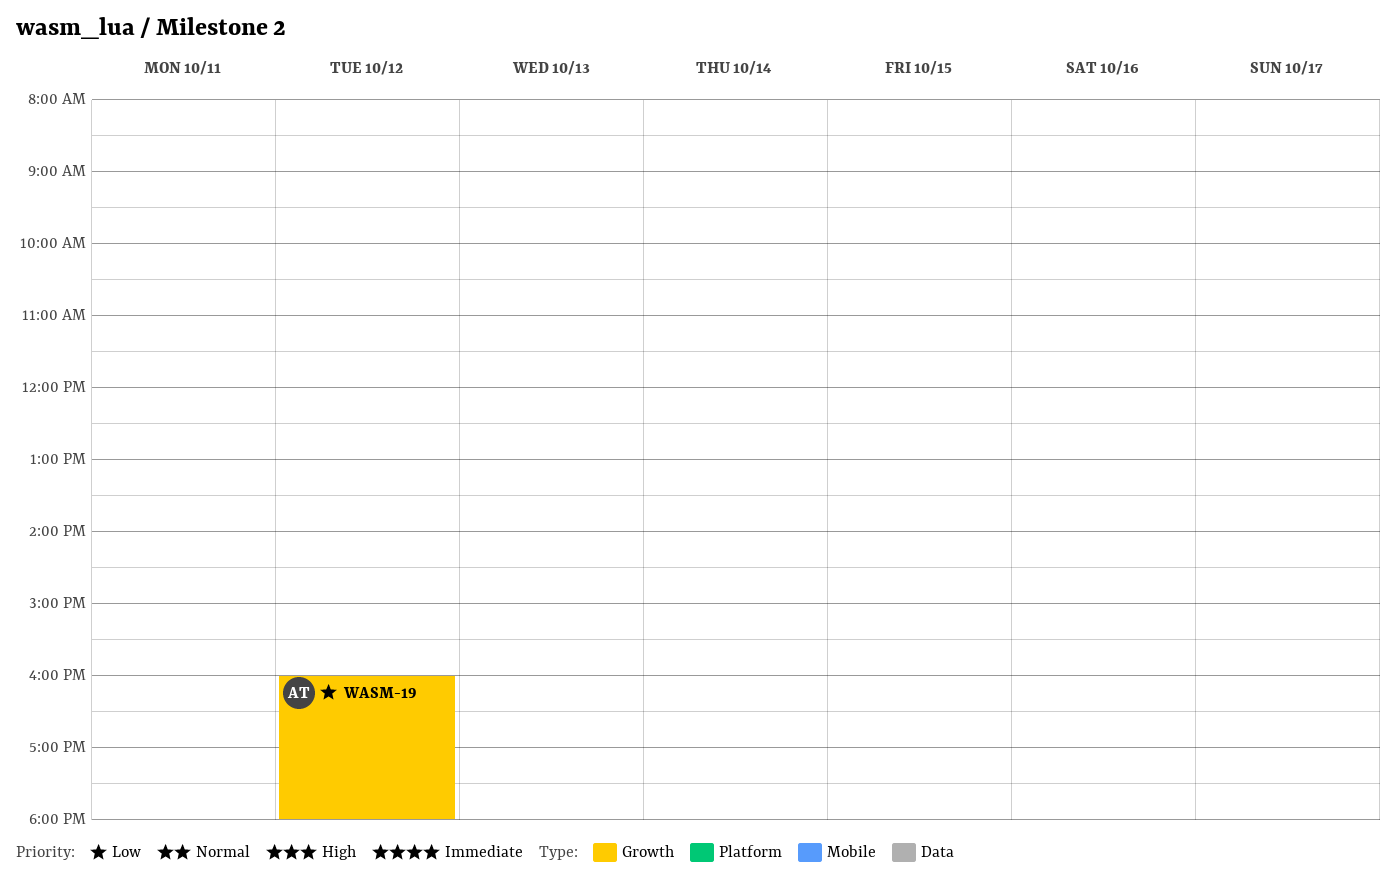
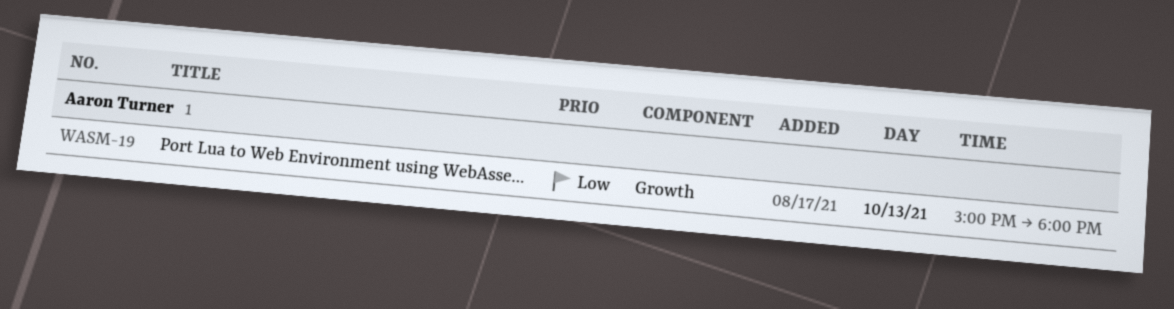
WASM-19, day: Oct 12 -> Oct 13
WASM-19, begins: 16:00 -> 15:00

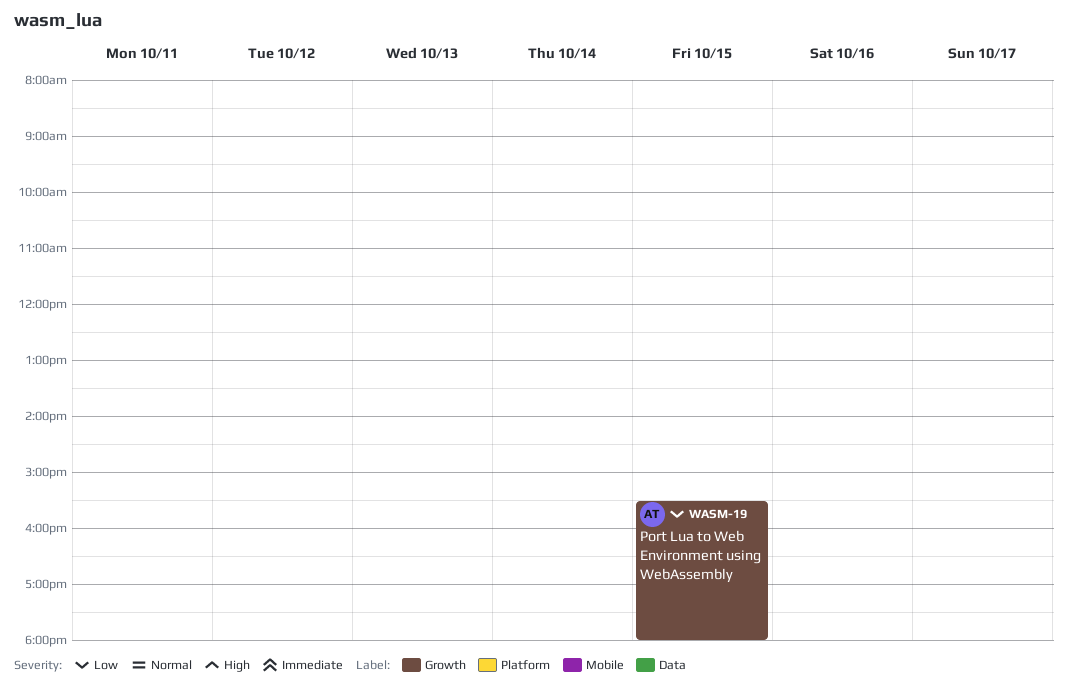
WASM-19, day: Oct 13 -> Oct 15
WASM-19, begins: 15:00 -> 15:30

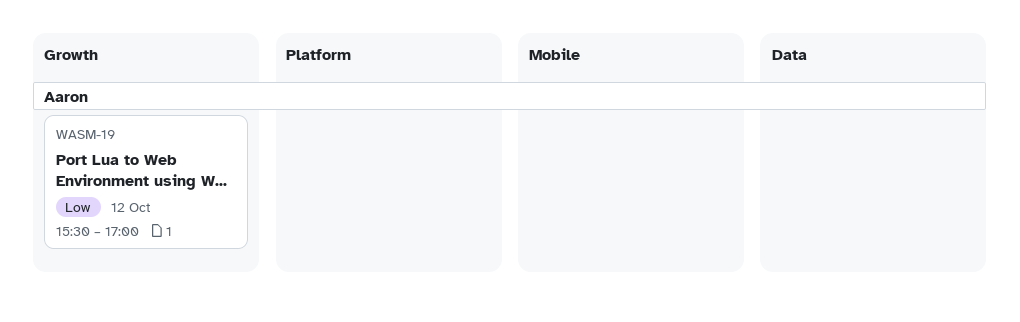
WASM-19, day: Oct 15 -> Oct 12
WASM-19, ends: 18:00 -> 17:00

